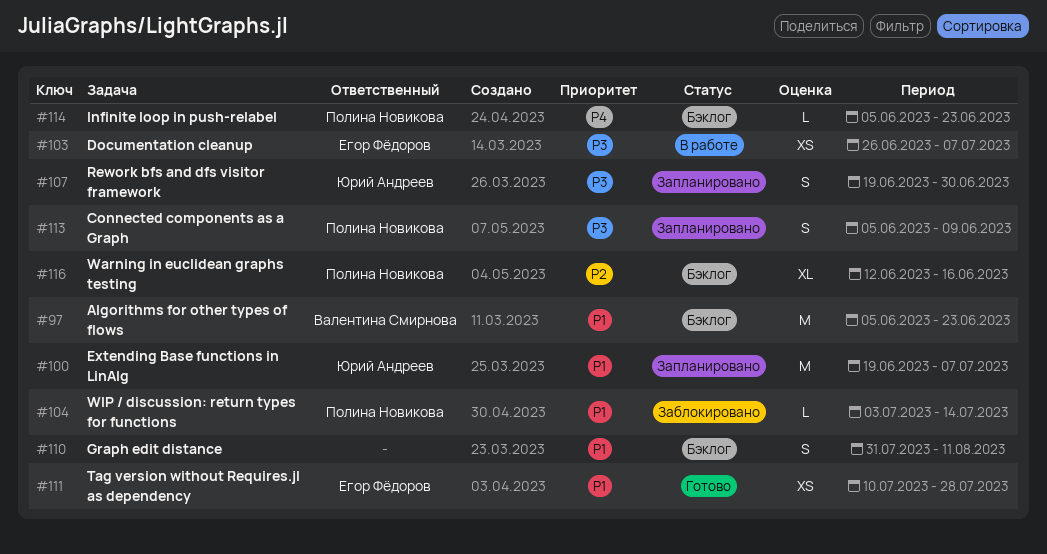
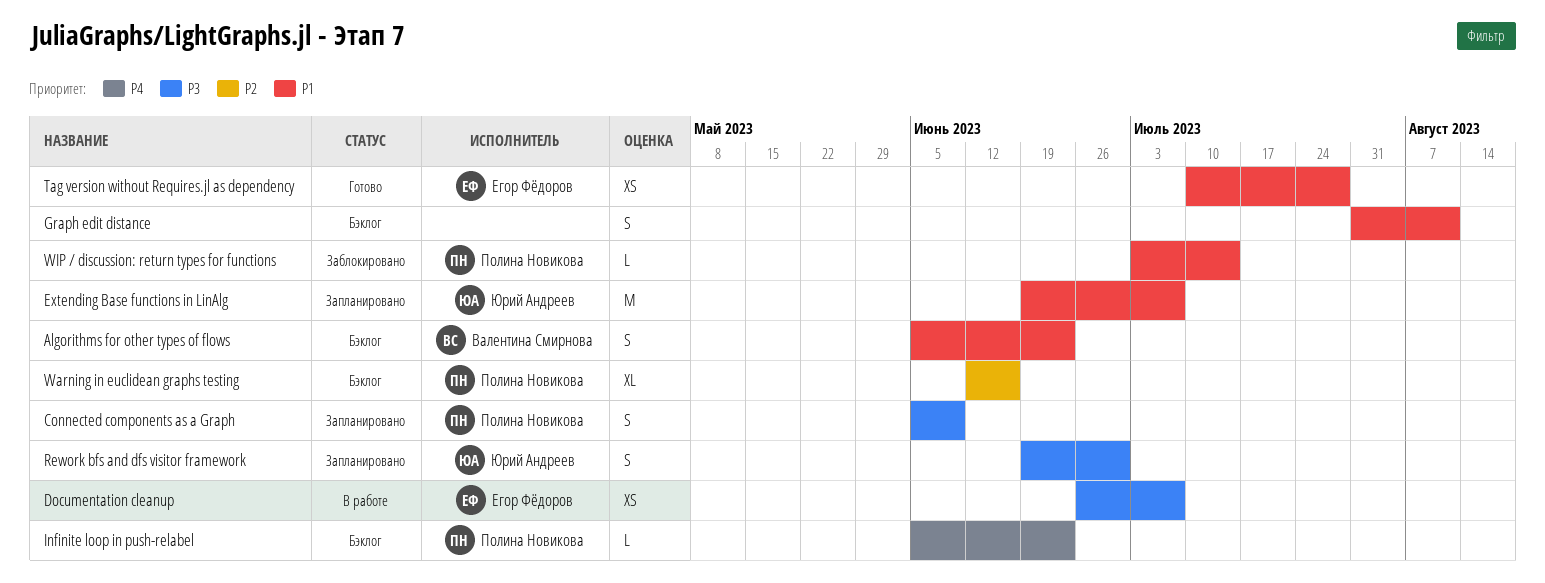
Algorithms for other types of flows, estimate: M -> S

